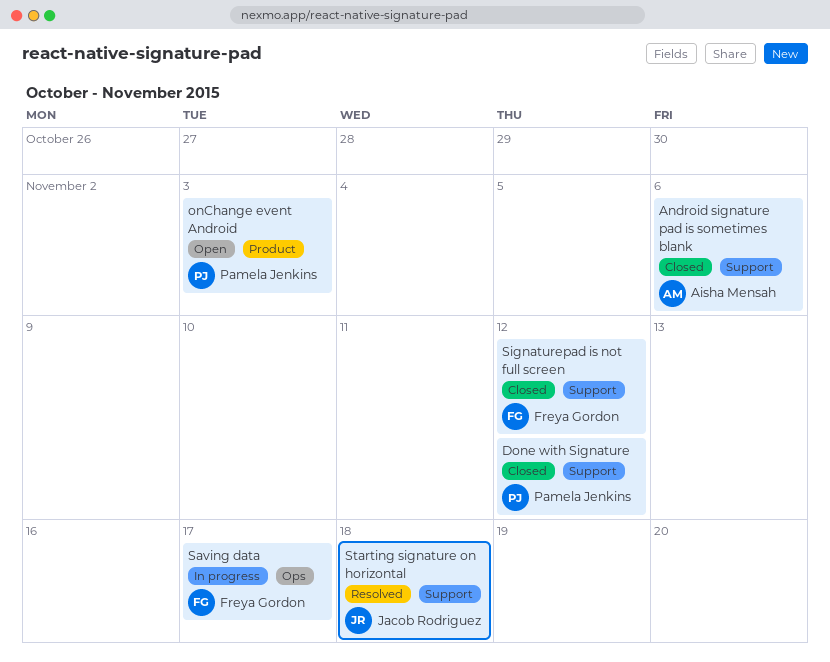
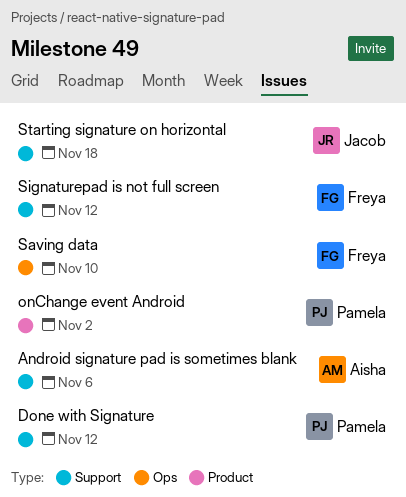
onChange event Android, due: Nov 3 -> Nov 2
Saving data, due: Nov 17 -> Nov 10

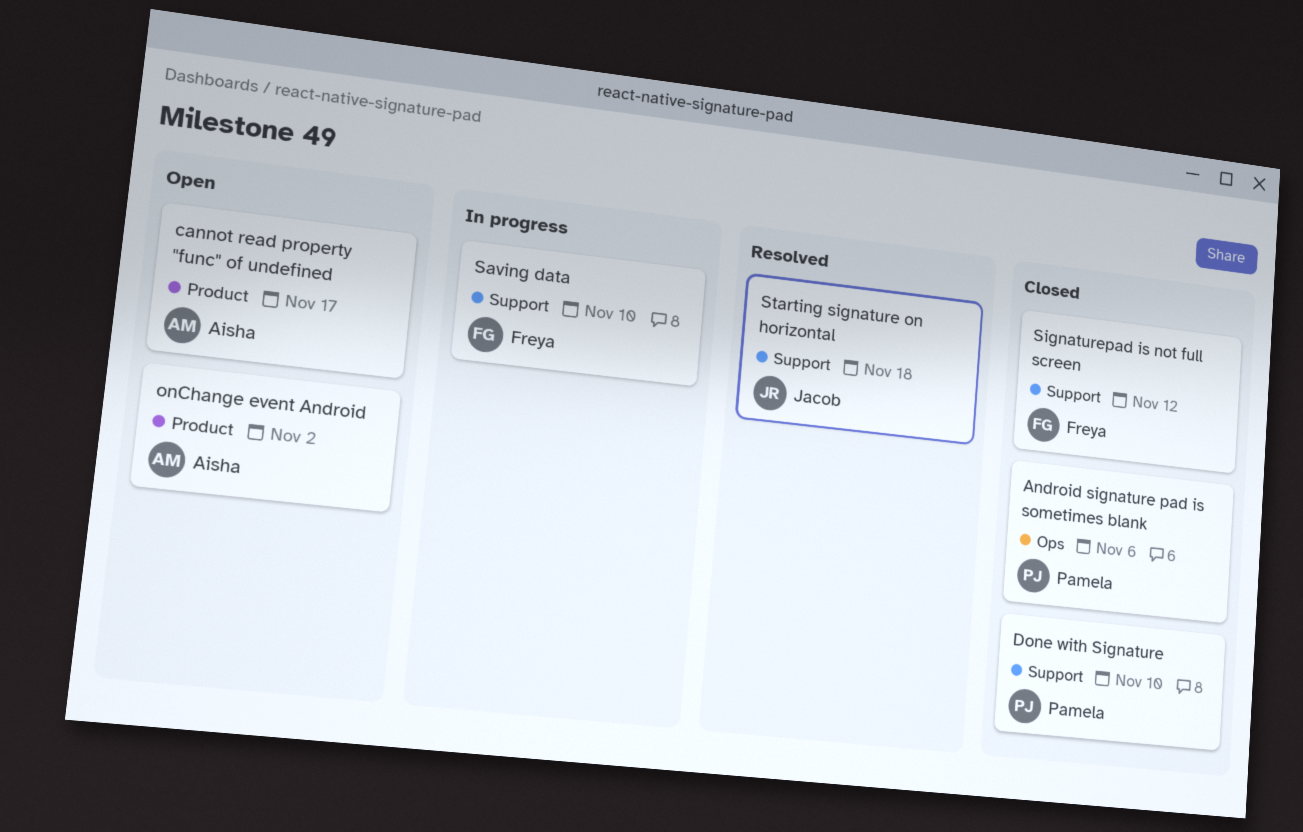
Android signature pad is sometimes blank, owner: Aisha -> Pamela
Android signature pad is sometimes blank, label: Support -> Ops
cannot read property "func" of undefined: none -> present
Done with Signature, due: Nov 12 -> Nov 10
onChange event Android, owner: Pamela -> Aisha
Saving data, label: Ops -> Support

